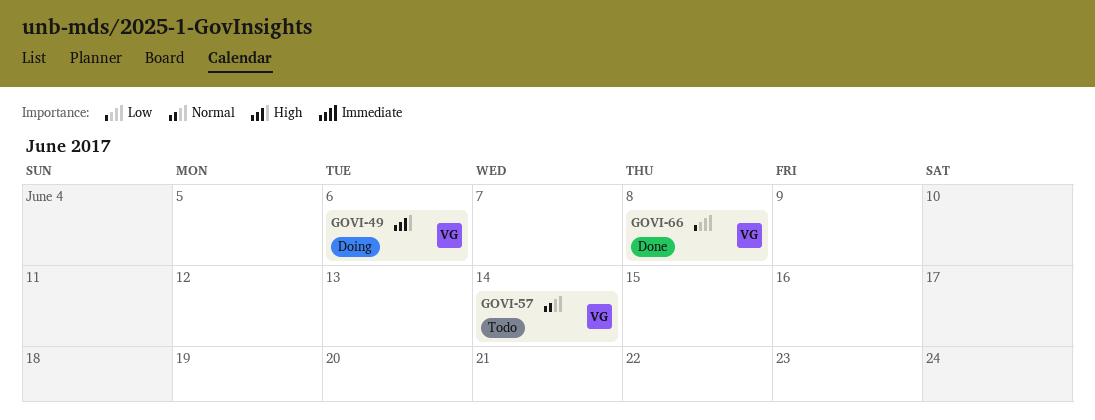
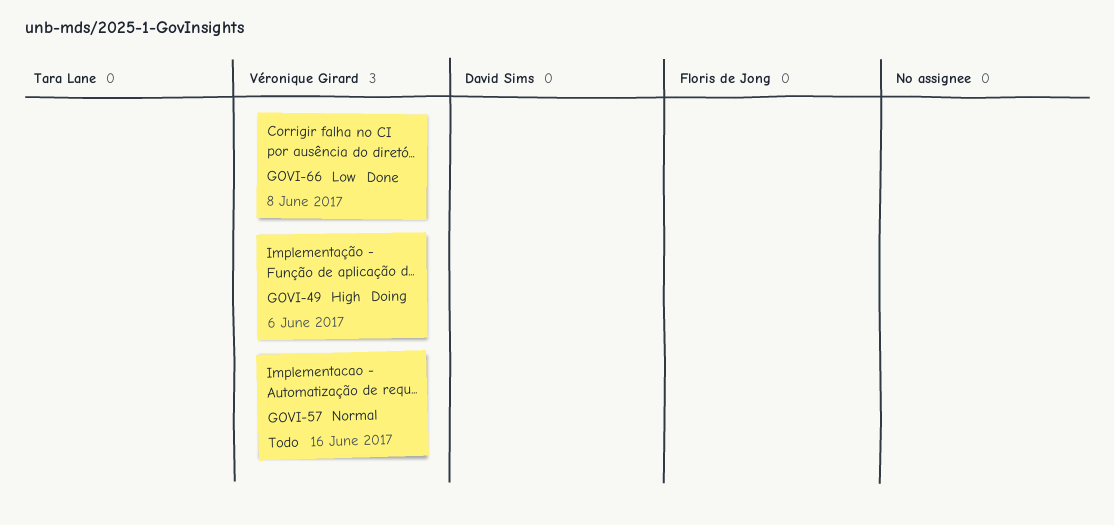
GOVI-57, due: Jun 14 -> Jun 16

